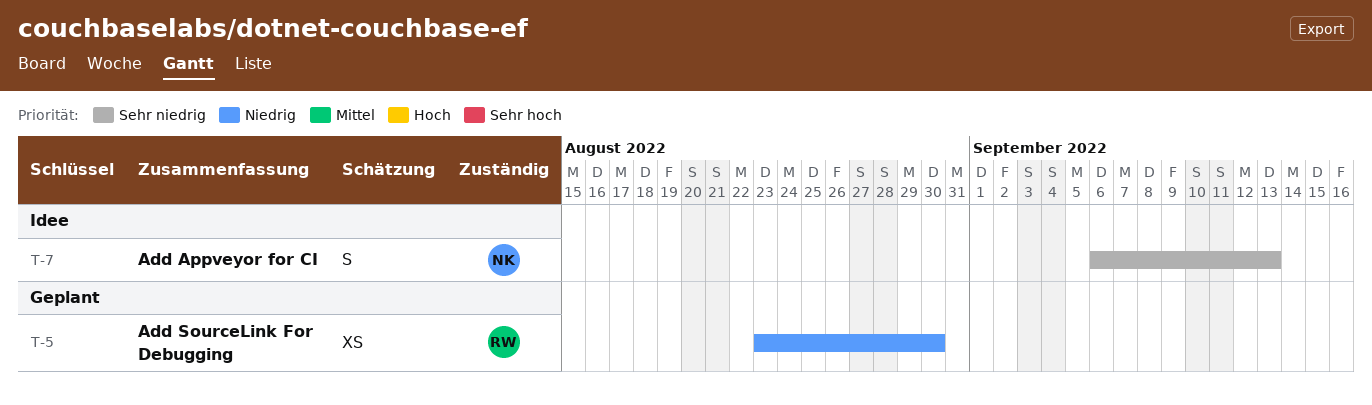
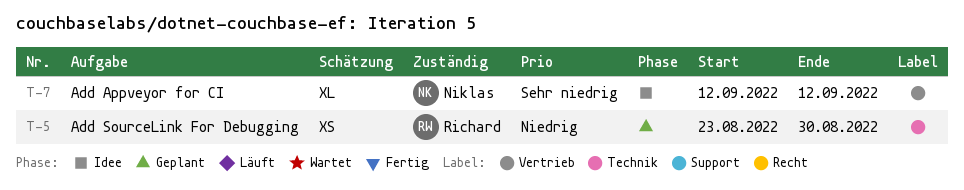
T-7, estimate: S -> XL
T-7, start: Sep 6 -> Sep 12
T-7, due: Sep 13 -> Sep 12

